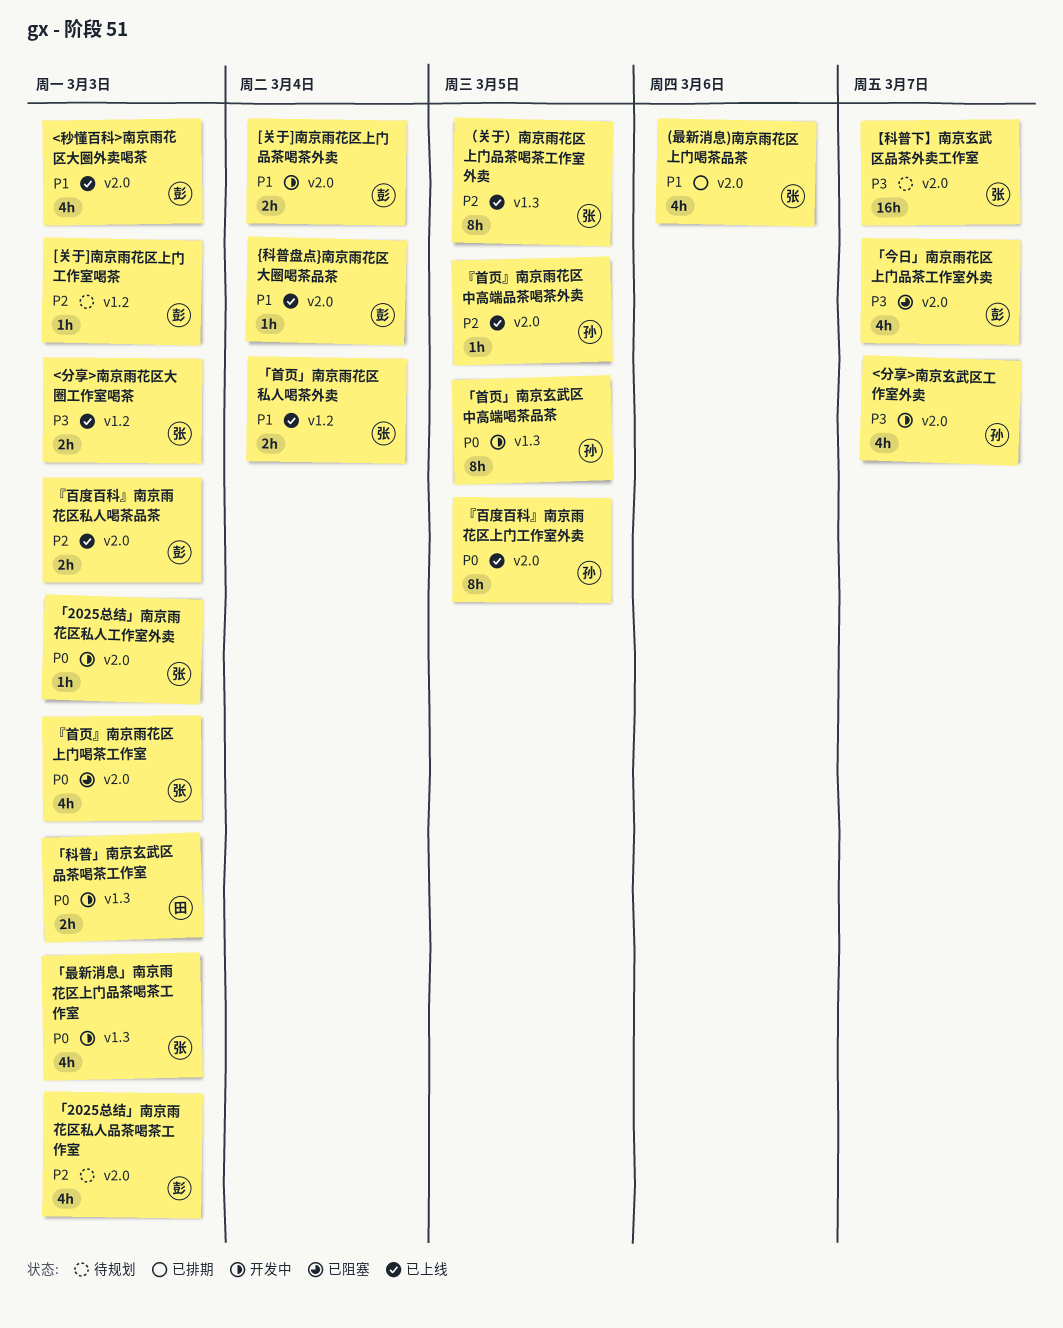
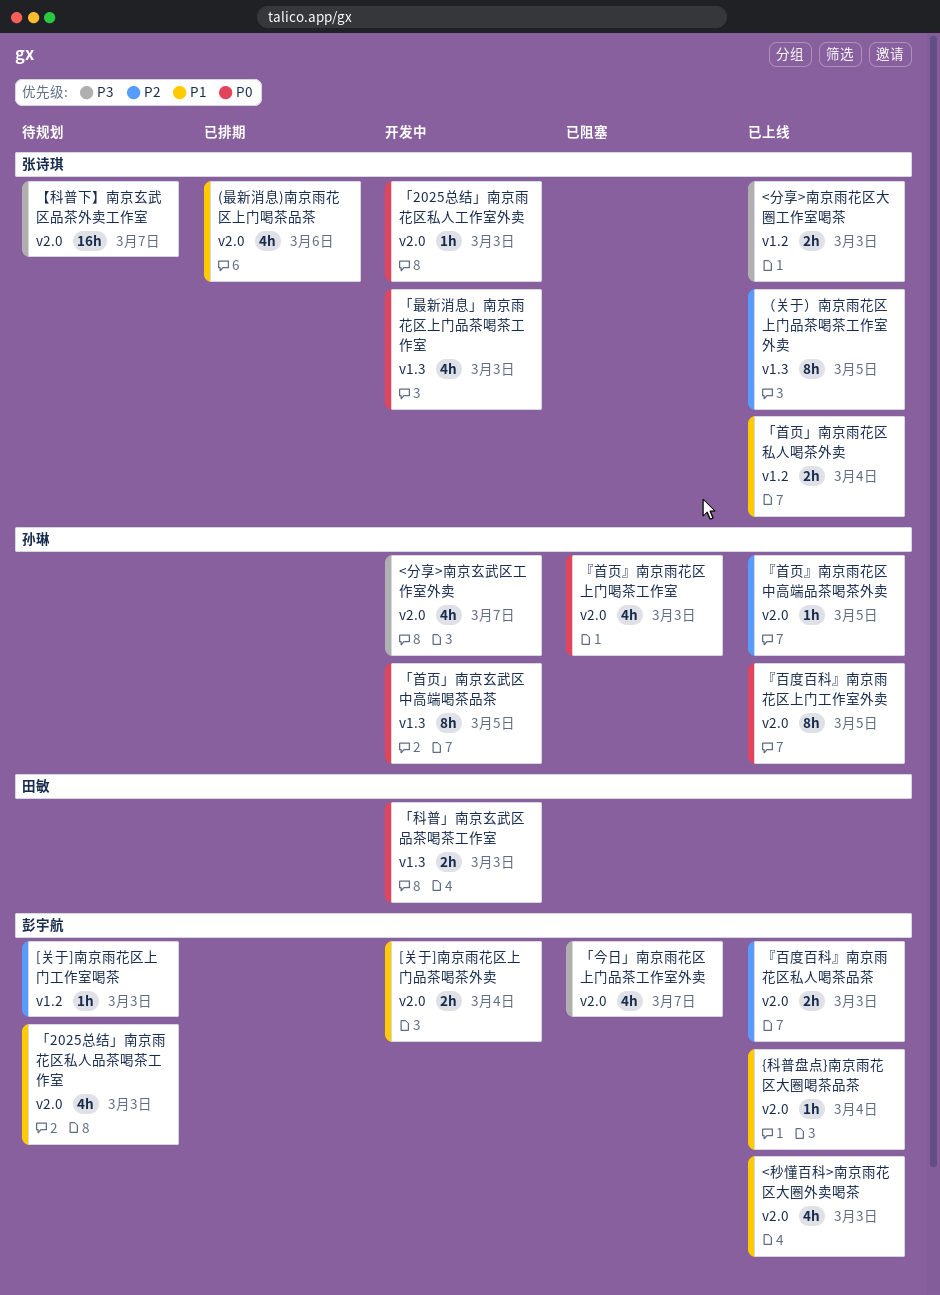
「2025总结」南京雨花区私人品茶喝茶工作室, priority: P2 -> P1
『首页』南京雨花区上门喝茶工作室, owner: 张诗琪 -> 孙琳

